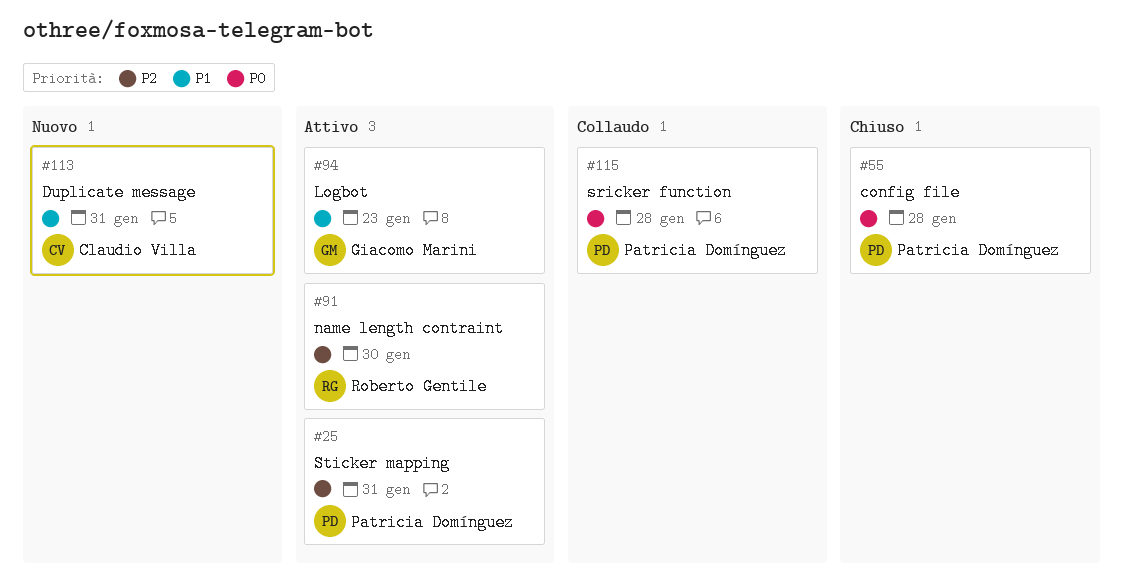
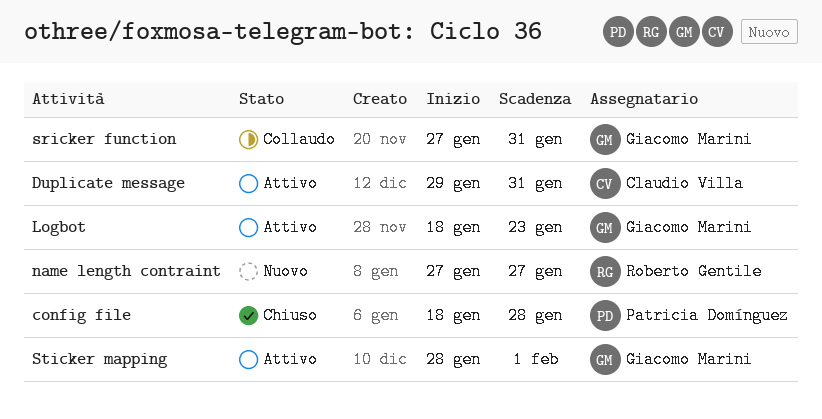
Duplicate message, status: Nuovo -> Attivo
name length contraint, status: Attivo -> Nuovo
name length contraint, due: Jan 30 -> Jan 27
sricker function, owner: Patricia Domínguez -> Giacomo Marini
sricker function, due: Jan 28 -> Jan 31
Sticker mapping, owner: Patricia Domínguez -> Giacomo Marini
Sticker mapping, due: Jan 31 -> Feb 1

